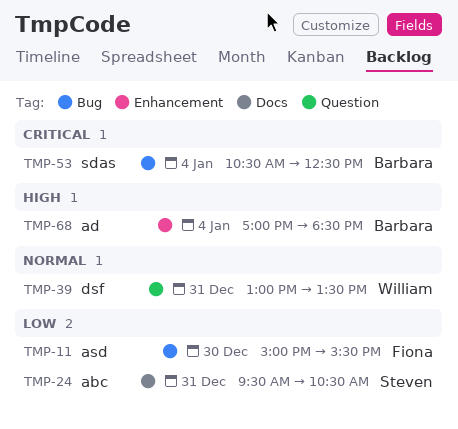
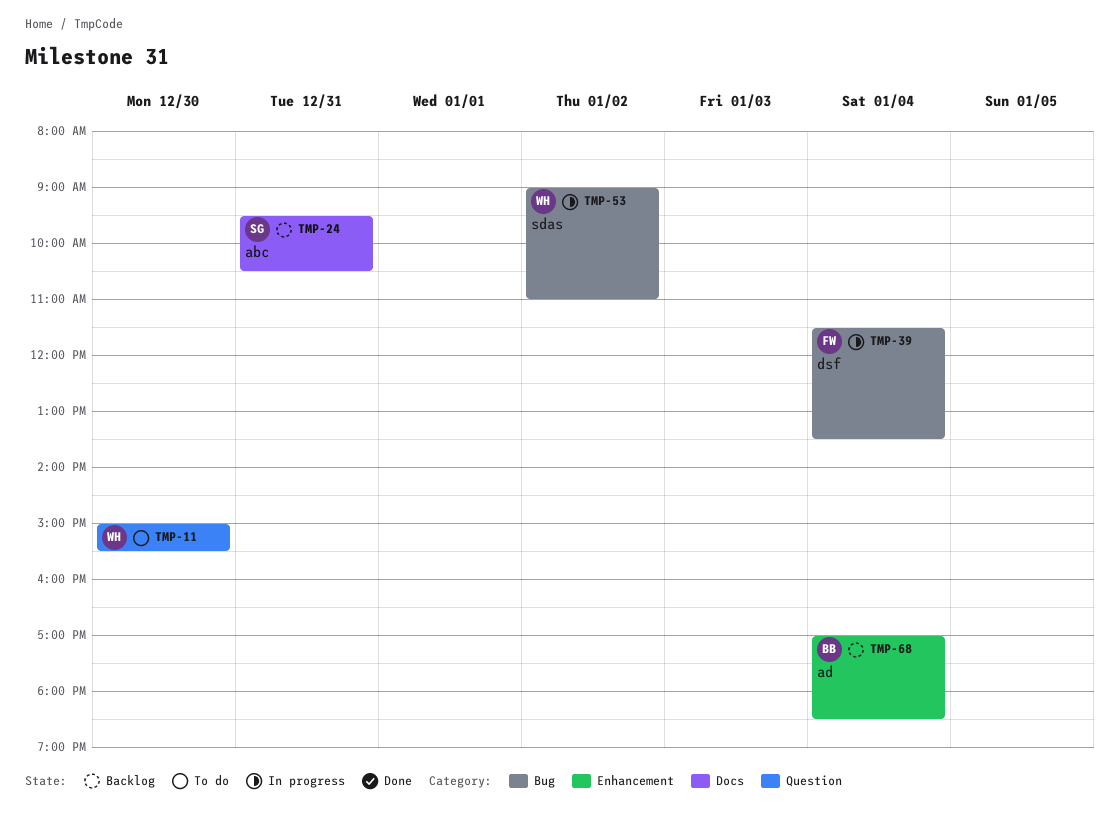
TMP-11, owner: Fiona -> William
TMP-11, label: Bug -> Question
TMP-39, owner: William -> Fiona
TMP-39, label: Question -> Bug
TMP-39, day: Dec 31 -> Jan 4
TMP-39, begins: 13:00 -> 11:30
TMP-53, owner: Barbara -> William
TMP-53, day: Jan 4 -> Jan 2
TMP-53, begins: 10:30 -> 09:00
TMP-53, ends: 12:30 -> 11:00

